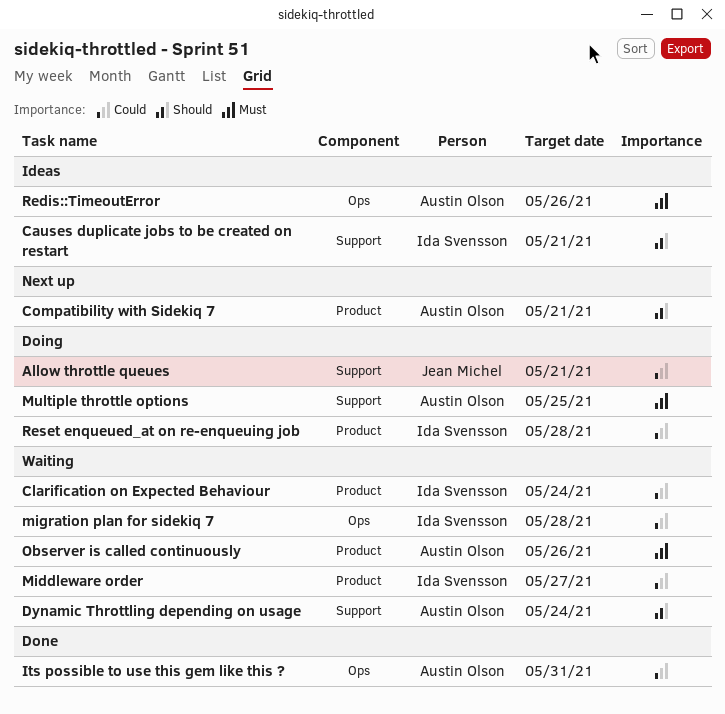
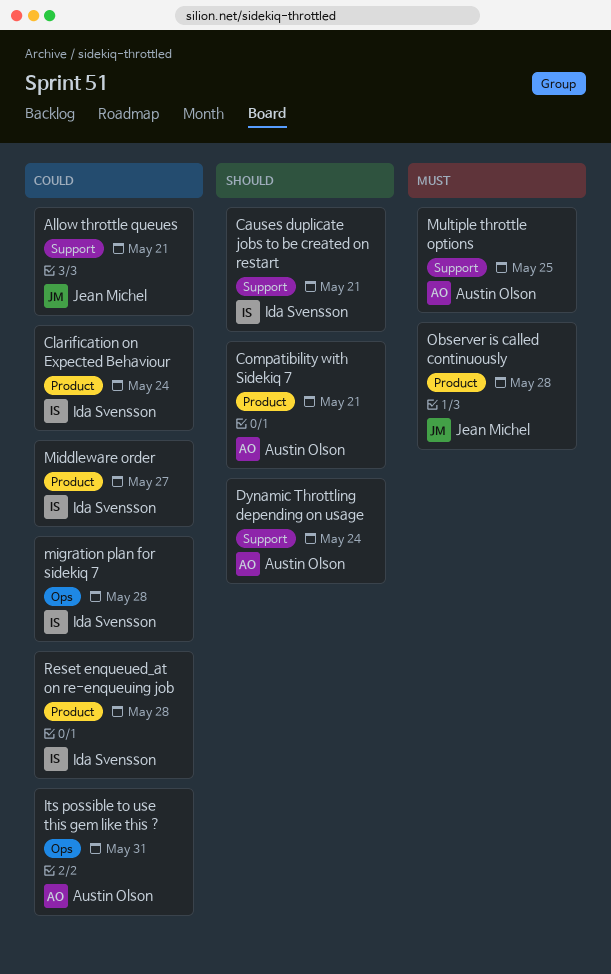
Observer is called continuously, owner: Austin Olson -> Jean Michel
Observer is called continuously, due: May 26 -> May 28
Redis::TimeoutError: present -> none

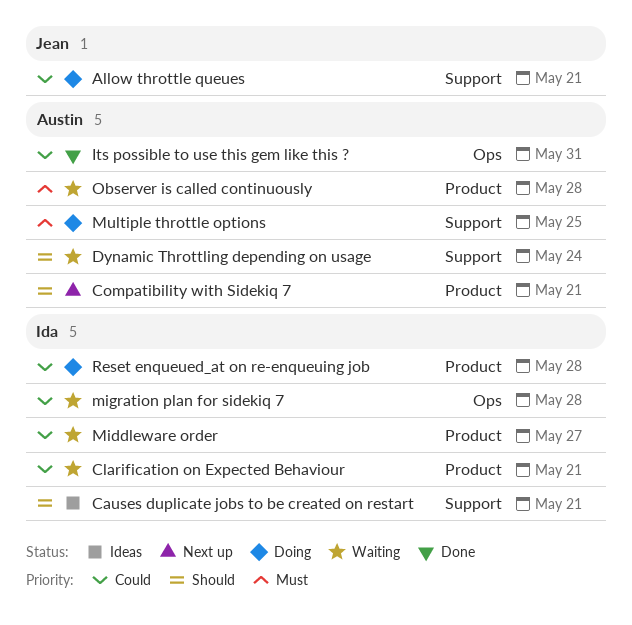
Clarification on Expected Behaviour, due: May 24 -> May 21
Observer is called continuously, owner: Jean Michel -> Austin Olson

